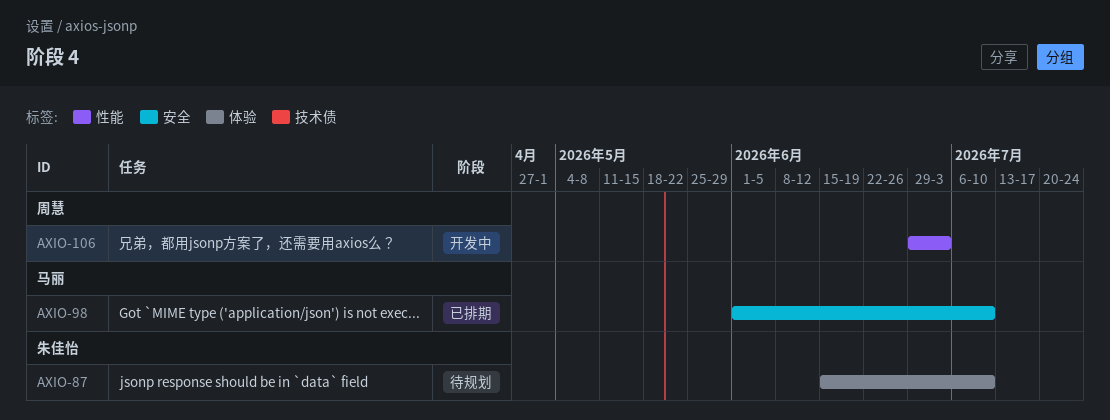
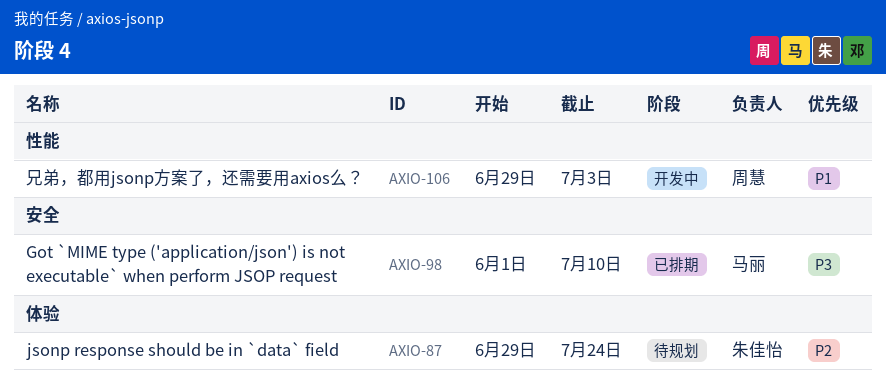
AXIO-87, start: Jun 15 -> Jun 29
AXIO-87, due: Jul 10 -> Jul 24

